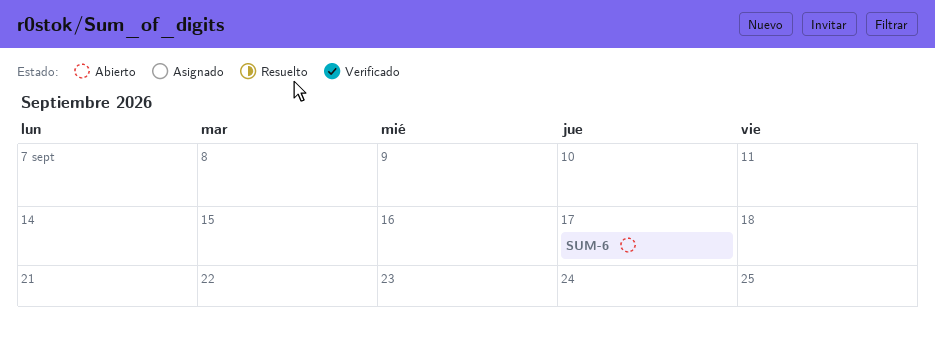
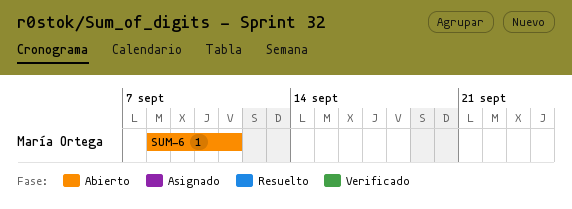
SUM-6, due: Sep 17 -> Sep 11

